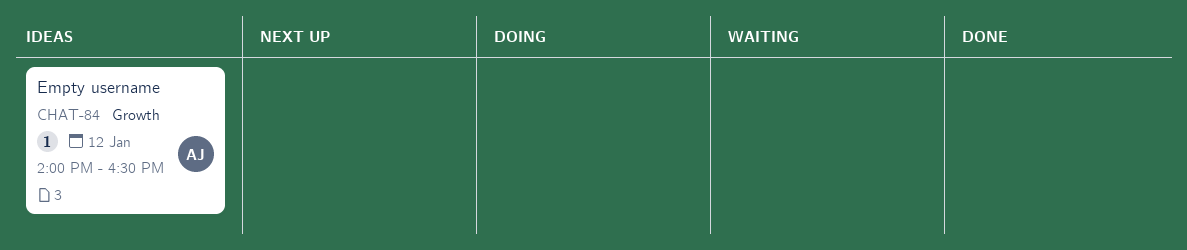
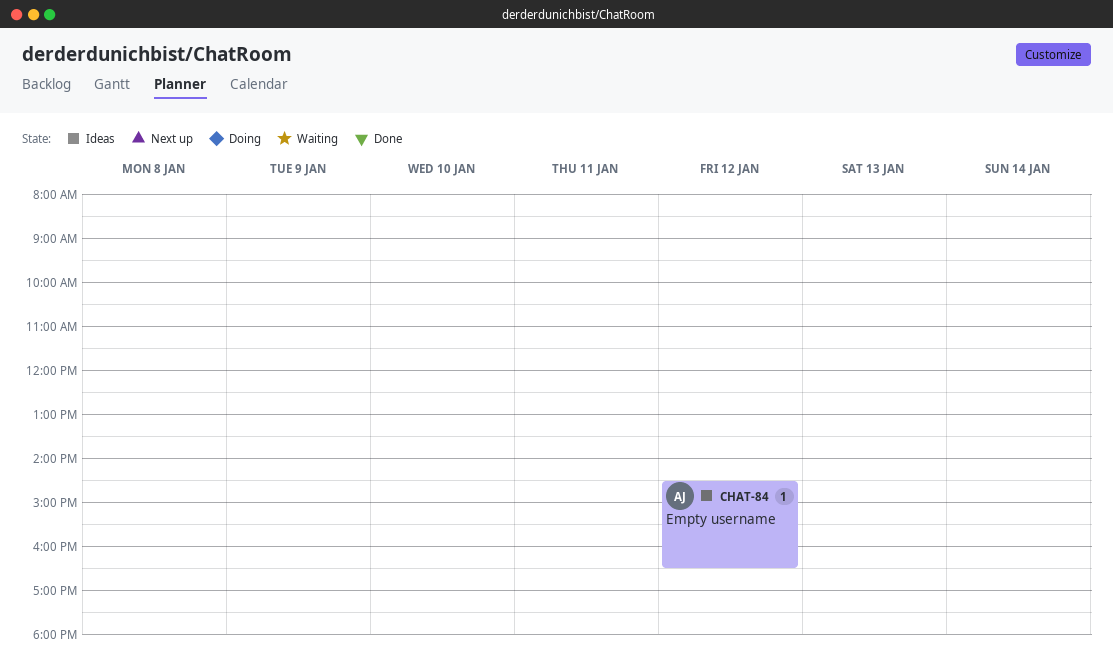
CHAT-84, begins: 14:00 -> 14:30

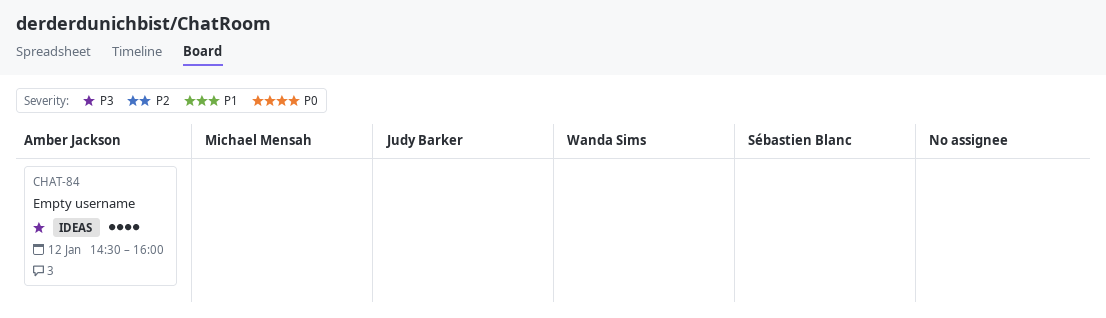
CHAT-84, estimate: 1 -> 4
CHAT-84, ends: 16:30 -> 16:00

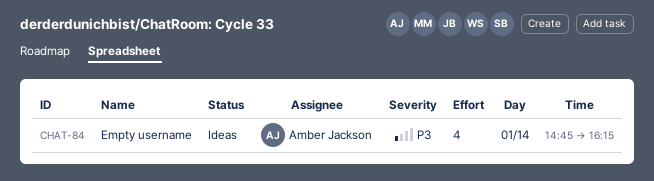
CHAT-84, day: Jan 12 -> Jan 14
CHAT-84, begins: 14:30 -> 14:45
CHAT-84, ends: 16:00 -> 16:15

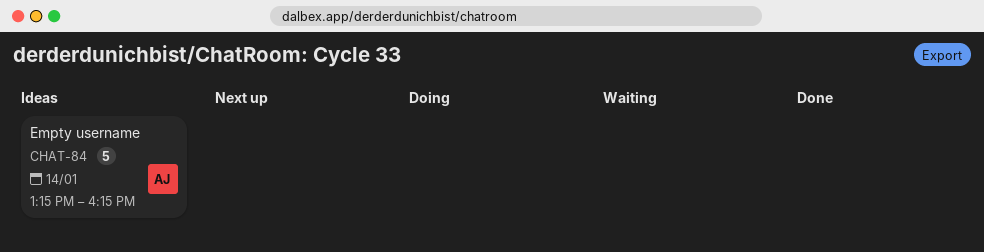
CHAT-84, estimate: 4 -> 5
CHAT-84, begins: 14:45 -> 13:15

